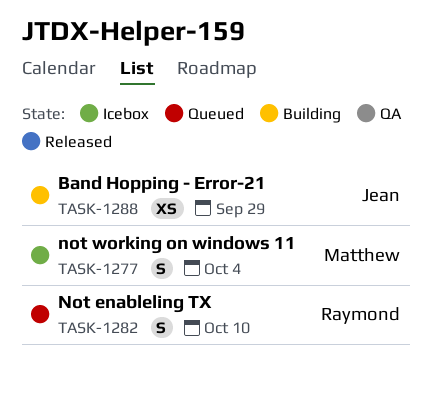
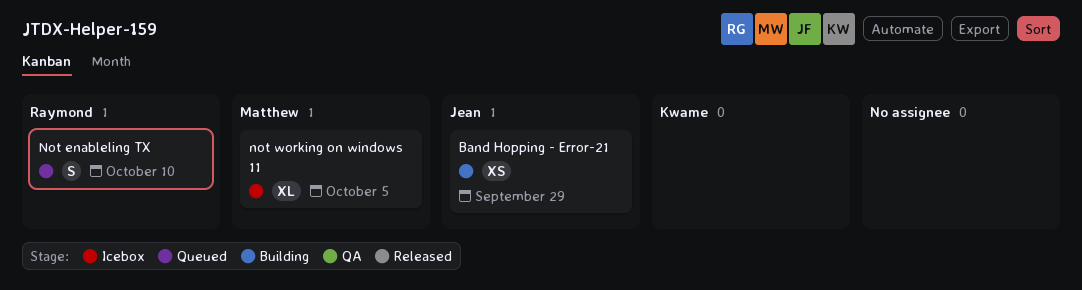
not working on windows 11, estimate: S -> XL
not working on windows 11, due: Oct 4 -> Oct 5

